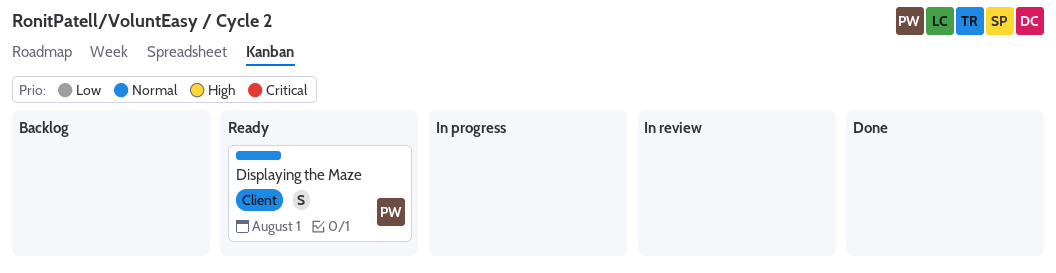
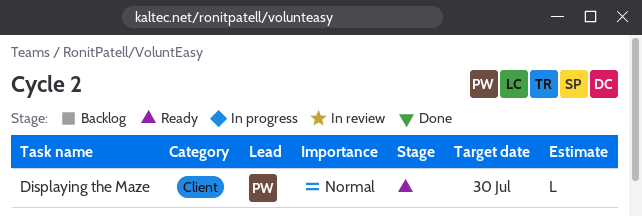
Displaying the Maze, estimate: S -> L
Displaying the Maze, due: Aug 1 -> Jul 30

